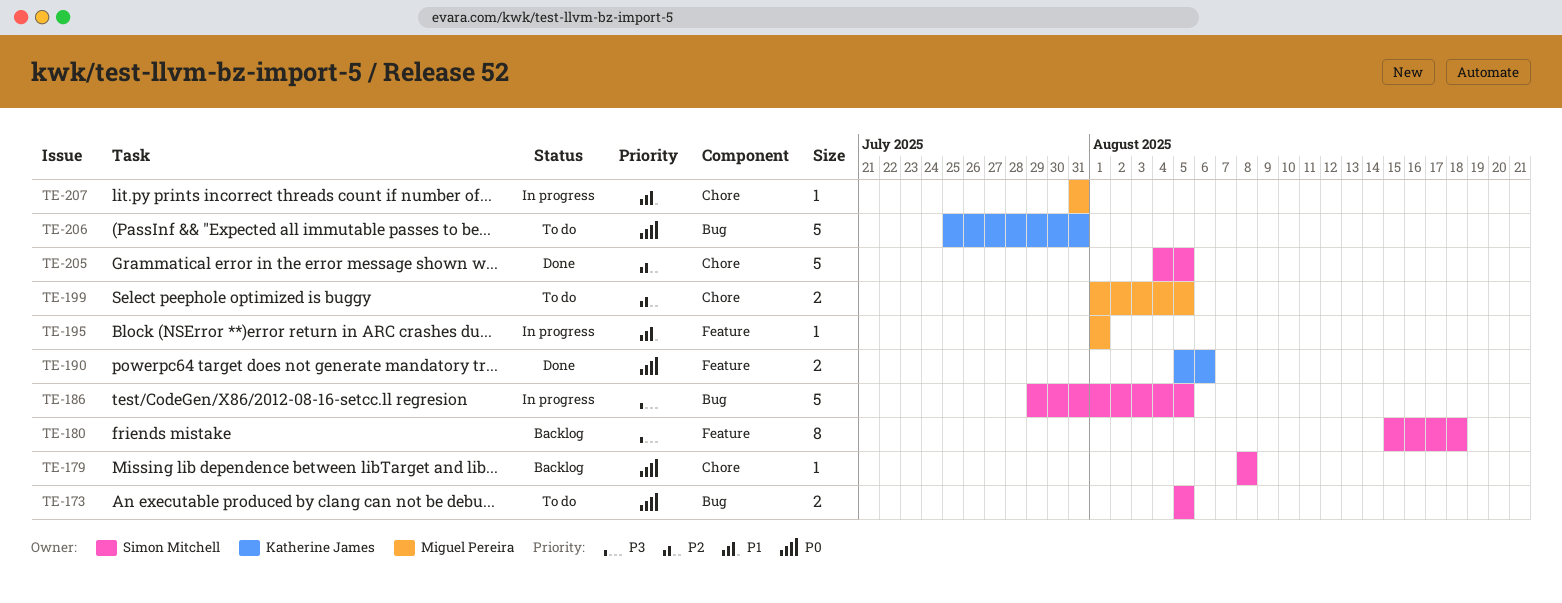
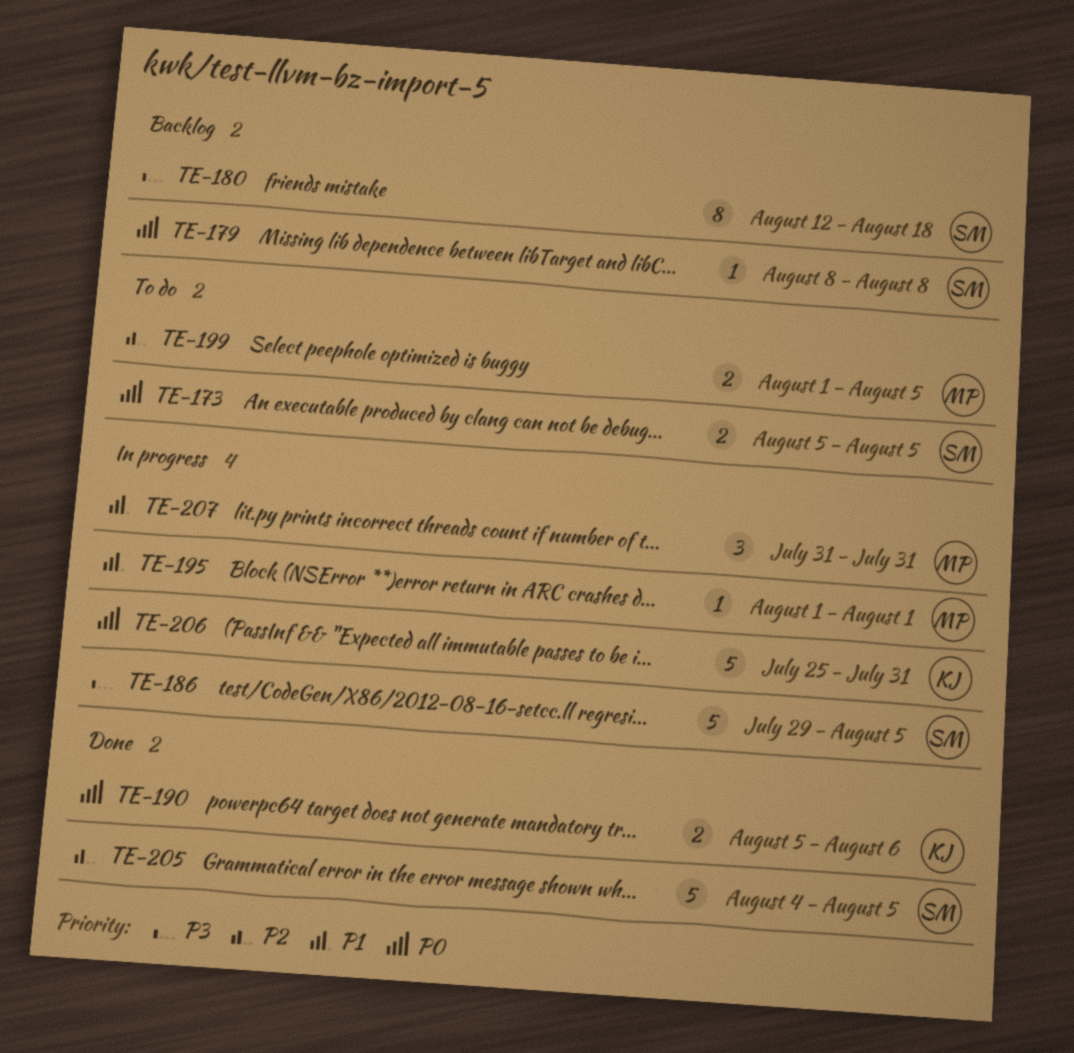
TE-180, start: Aug 15 -> Aug 12
TE-206, status: To do -> In progress
TE-207, estimate: 1 -> 3

